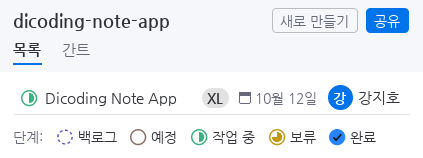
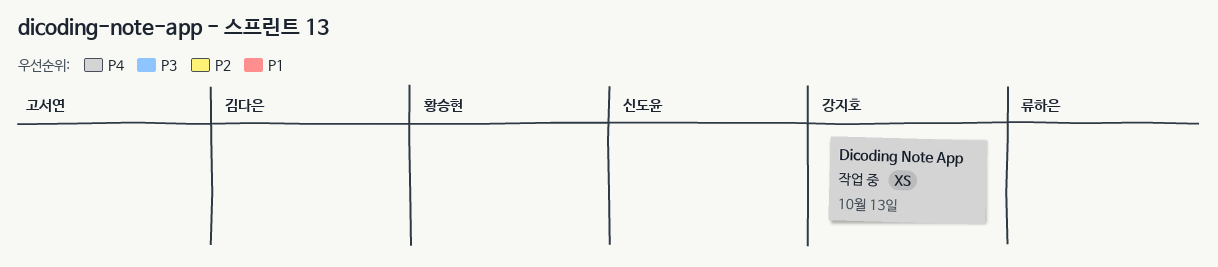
Dicoding Note App, estimate: XL -> XS
Dicoding Note App, due: Oct 12 -> Oct 13

